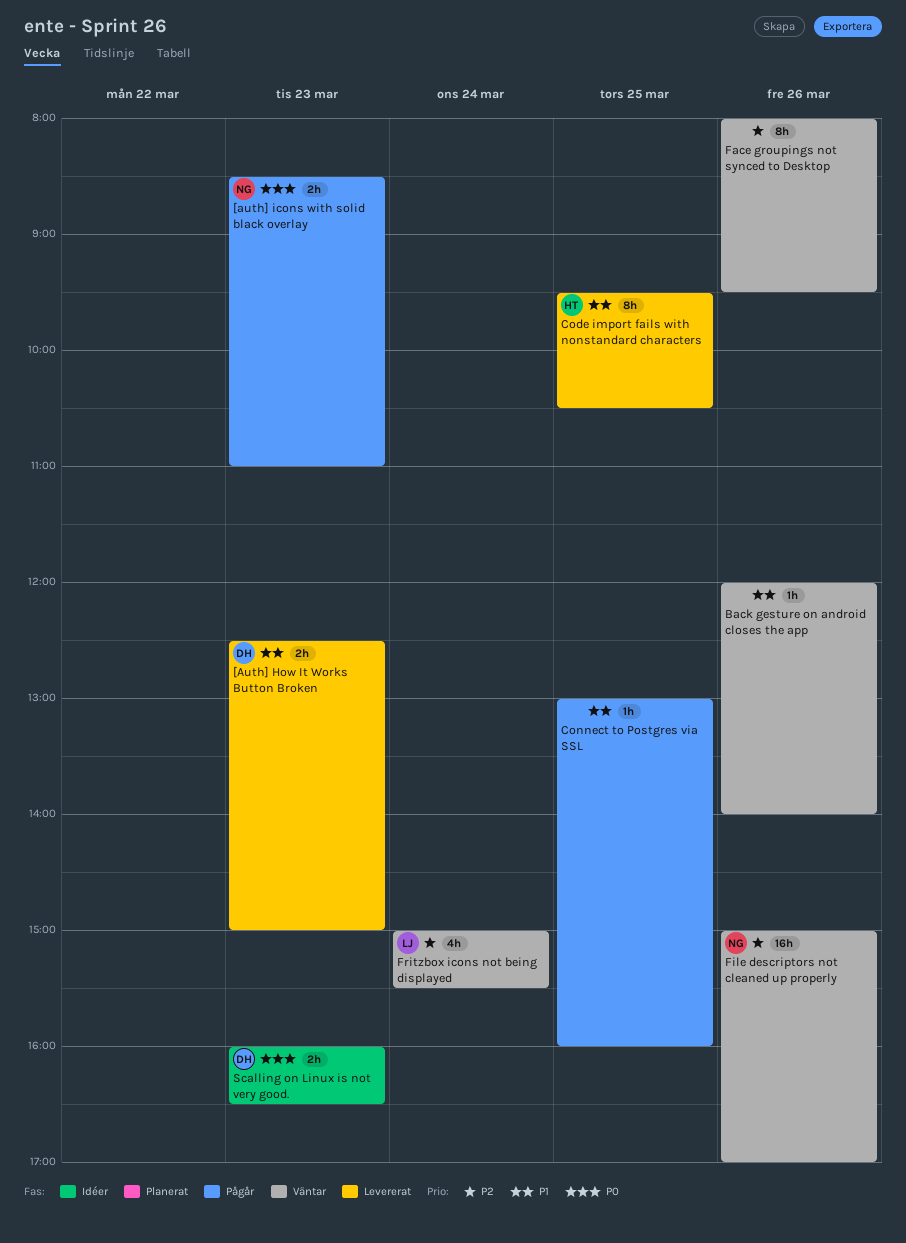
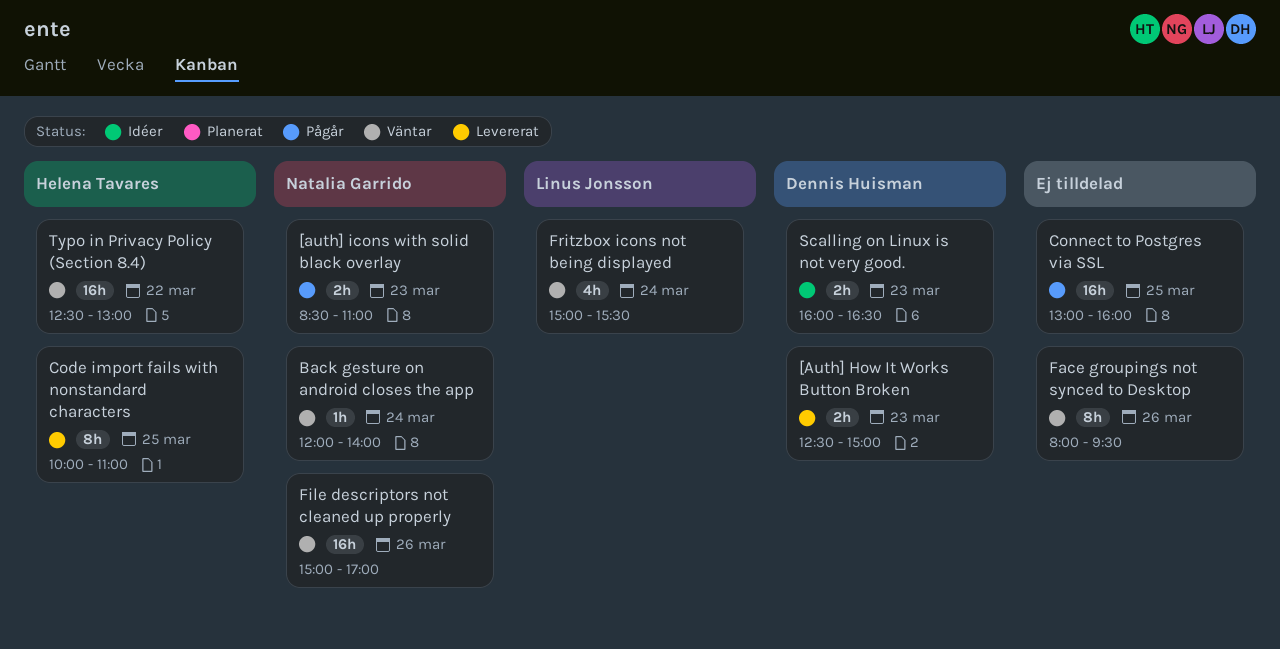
Back gesture on android closes the app, owner: none -> Natalia Garrido
Back gesture on android closes the app, day: Mar 26 -> Mar 24
Code import fails with nonstandard characters, begins: 09:30 -> 10:00
Code import fails with nonstandard characters, ends: 10:30 -> 11:00
Connect to Postgres via SSL, estimate: 1h -> 16h
Typo in Privacy Policy (Section 8.4): none -> present

